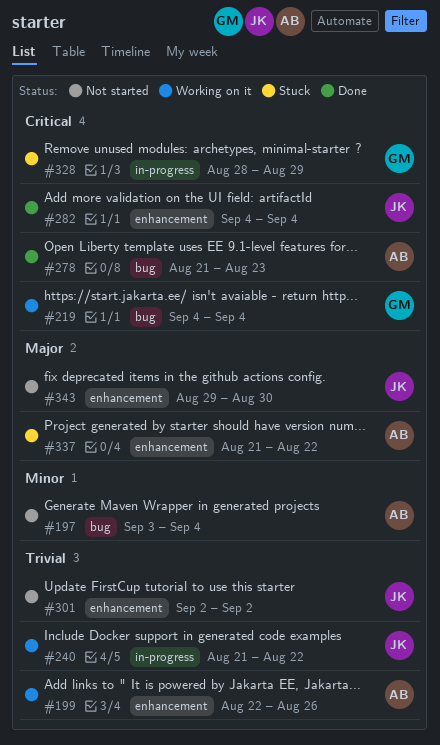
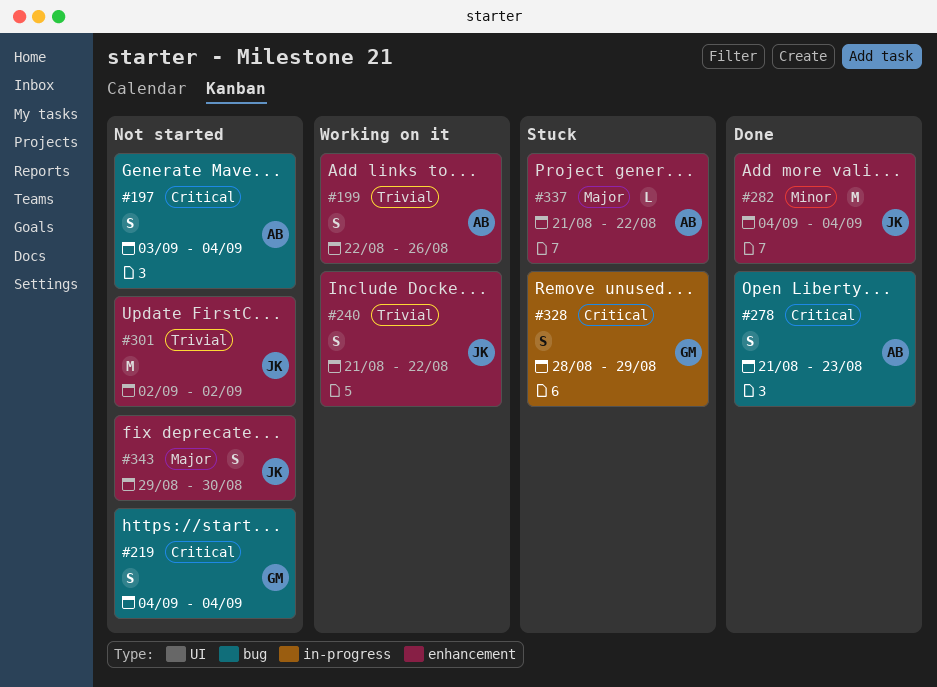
#197, priority: Minor -> Critical
#219, status: Working on it -> Not started
#240, label: in-progress -> enhancement
#282, priority: Critical -> Minor

